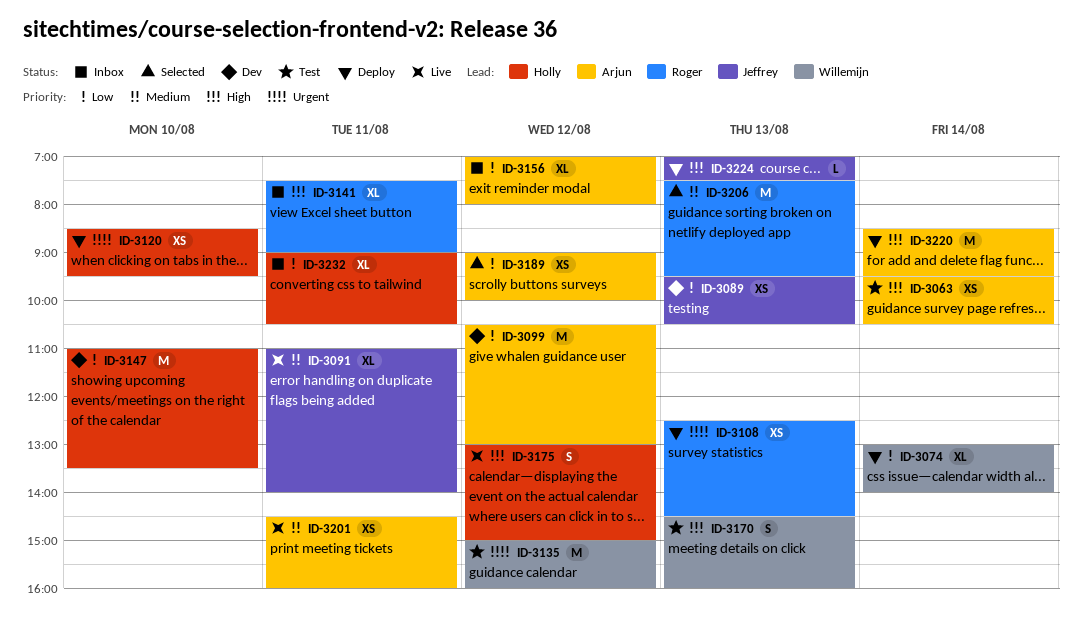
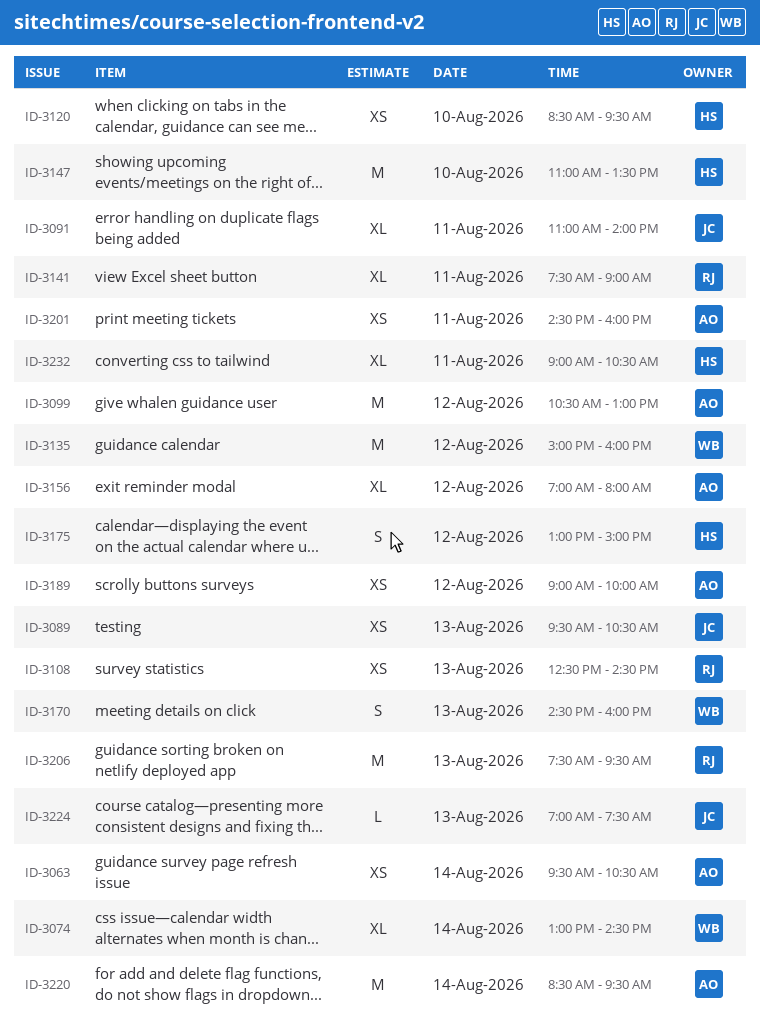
ID-3074, ends: 14:00 -> 14:30

